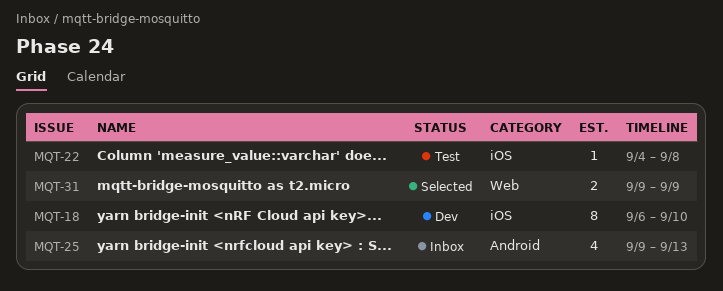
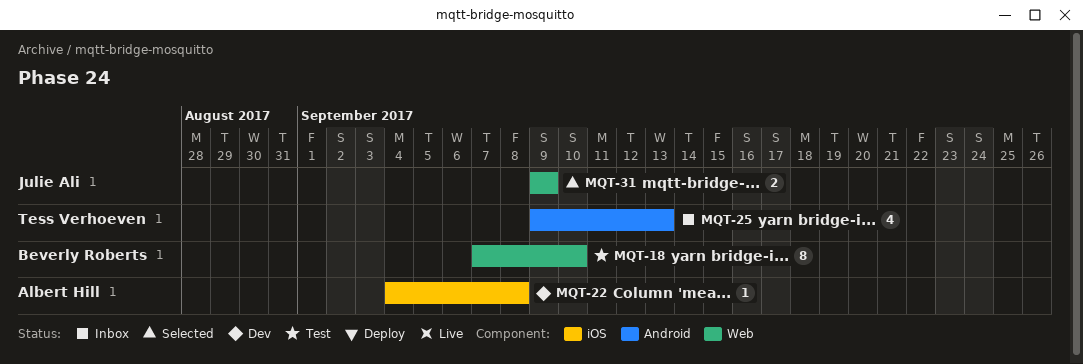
MQT-18, status: Dev -> Test
MQT-18, label: iOS -> Web
MQT-18, start: Sep 6 -> Sep 7
MQT-22, status: Test -> Dev

